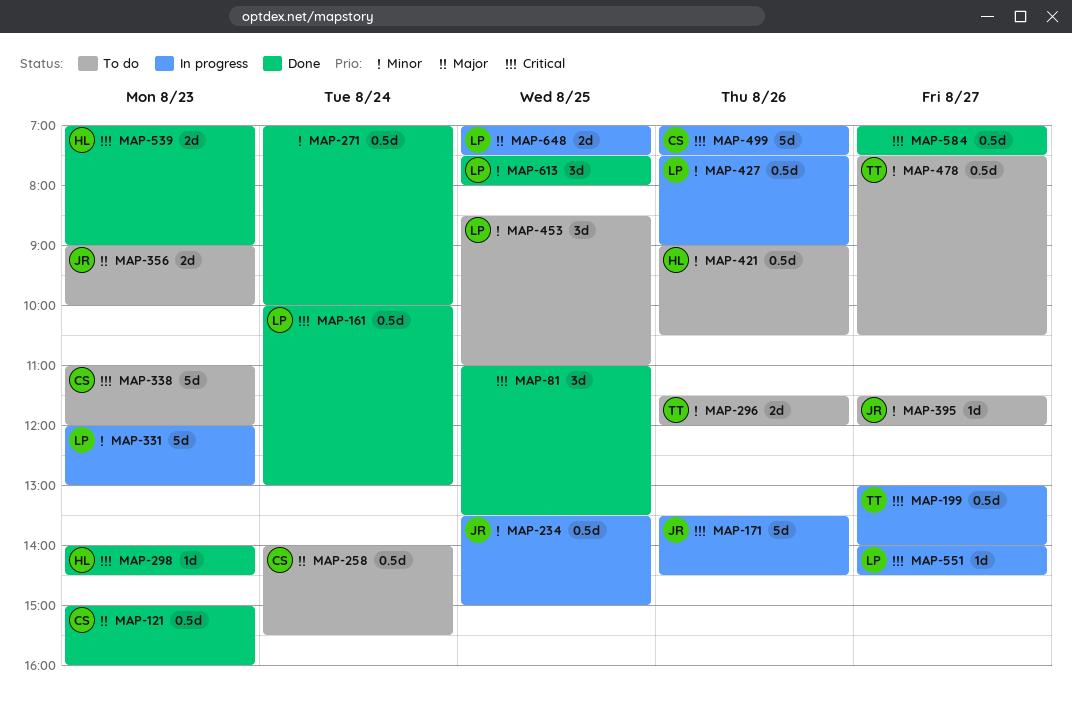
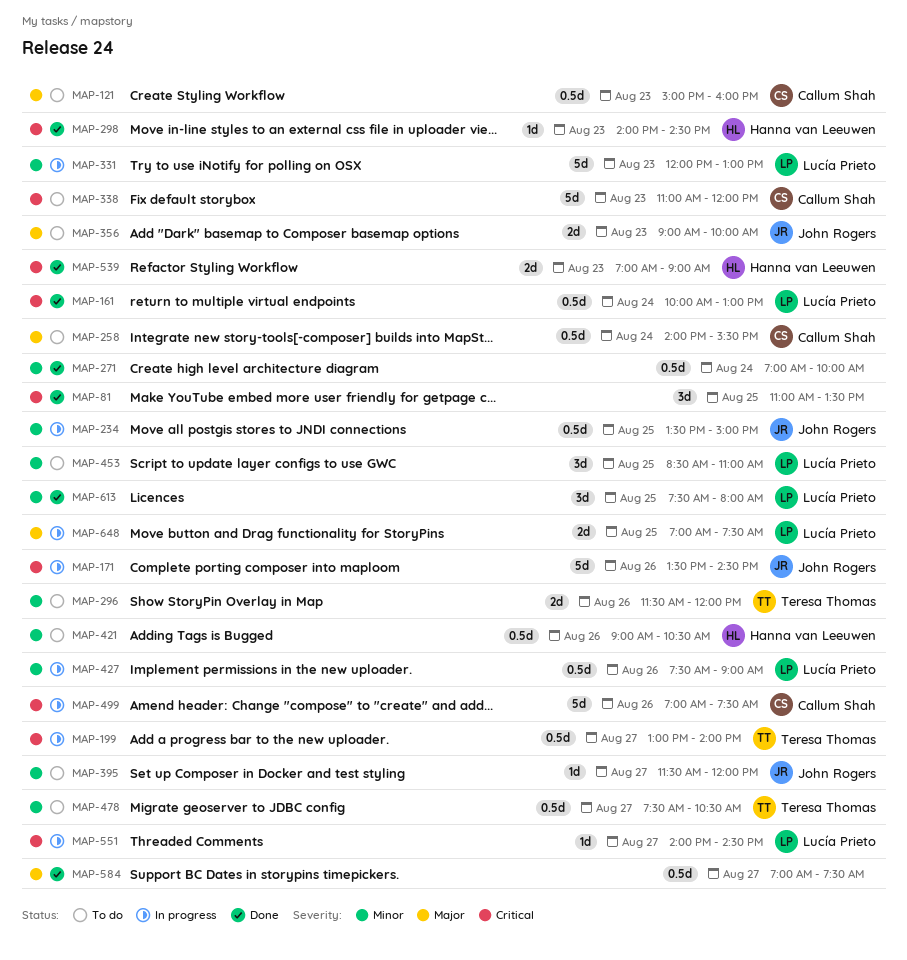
MAP-121, status: Done -> To do
MAP-584, priority: Critical -> Major

